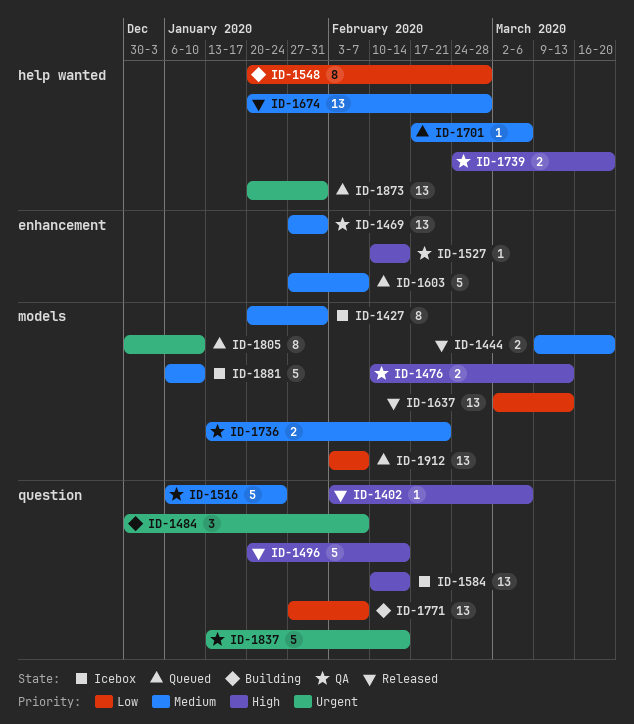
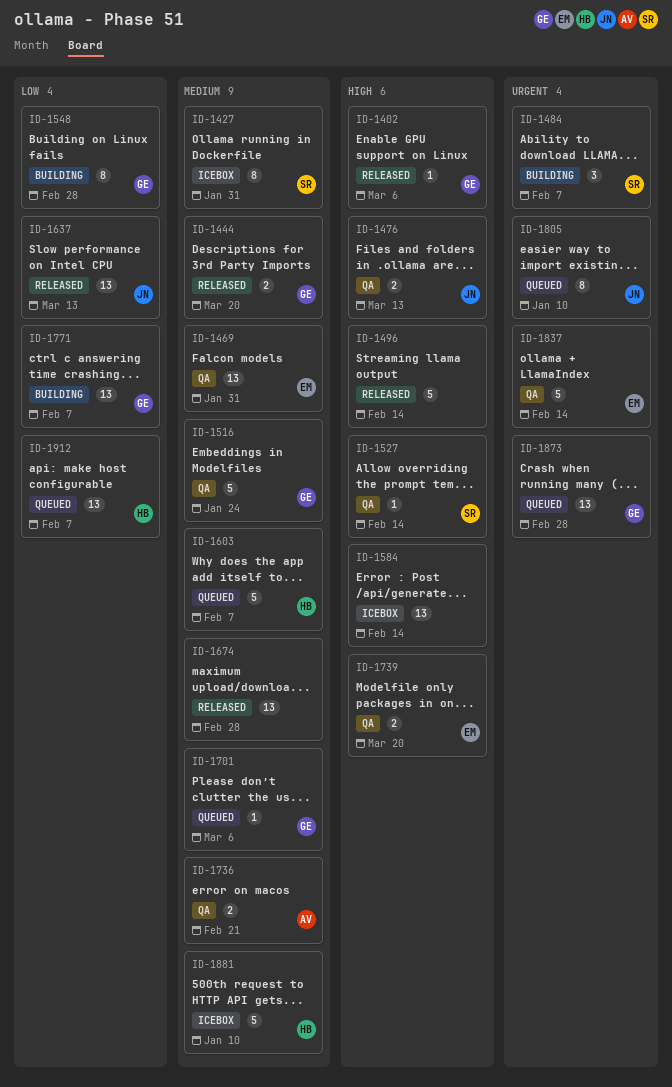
ID-1873, due: Jan 31 -> Feb 28

